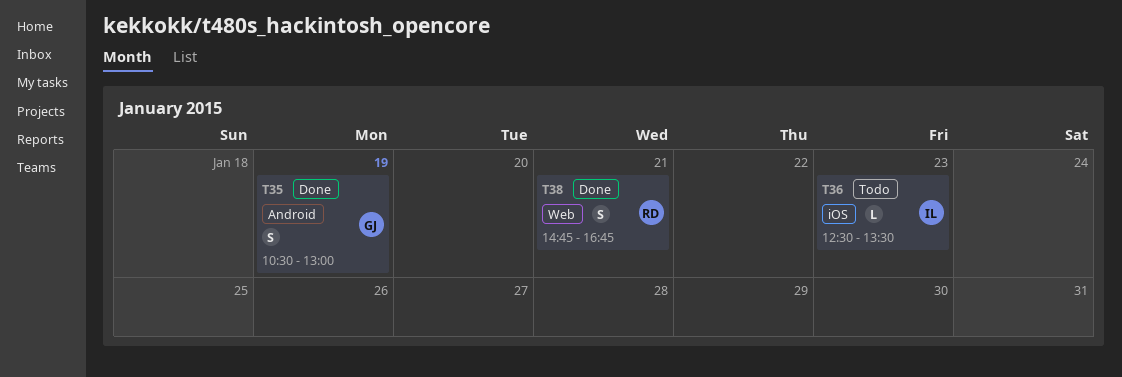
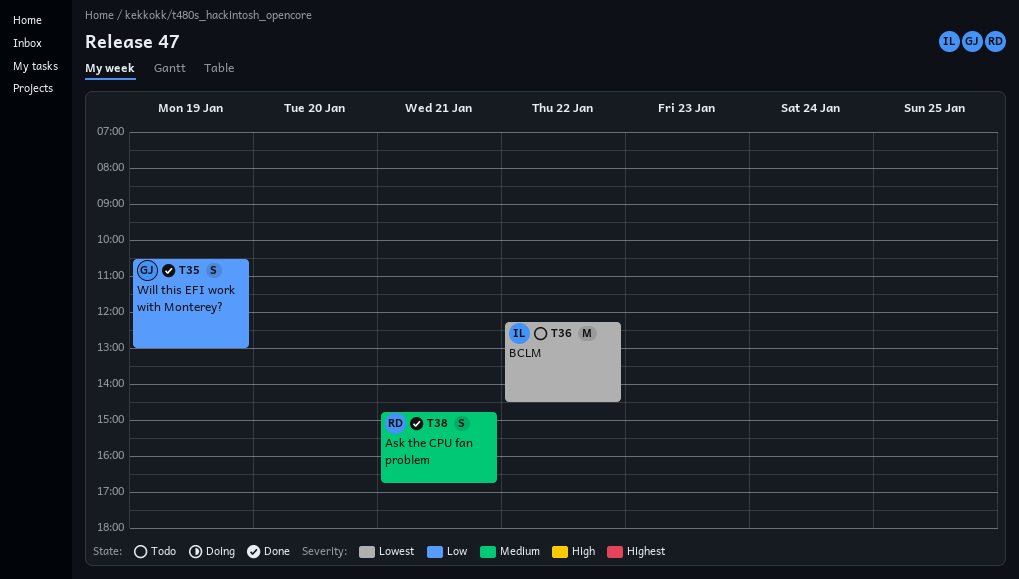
T36, estimate: L -> M
T36, day: Jan 23 -> Jan 22
T36, begins: 12:30 -> 12:15
T36, ends: 13:30 -> 14:30

